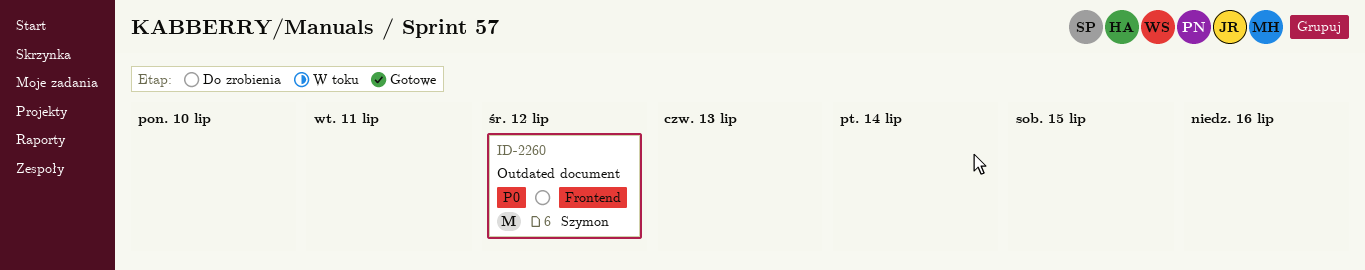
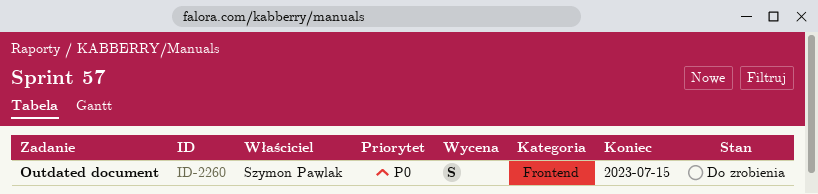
ID-2260, estimate: M -> S
ID-2260, due: Jul 12 -> Jul 15

